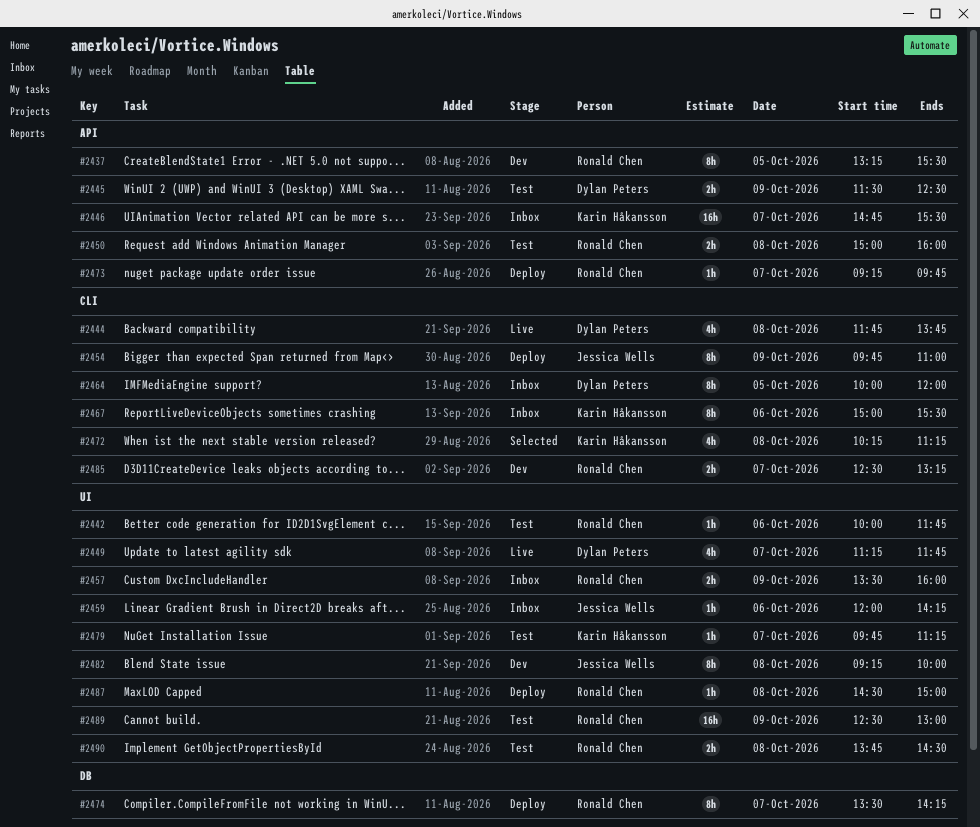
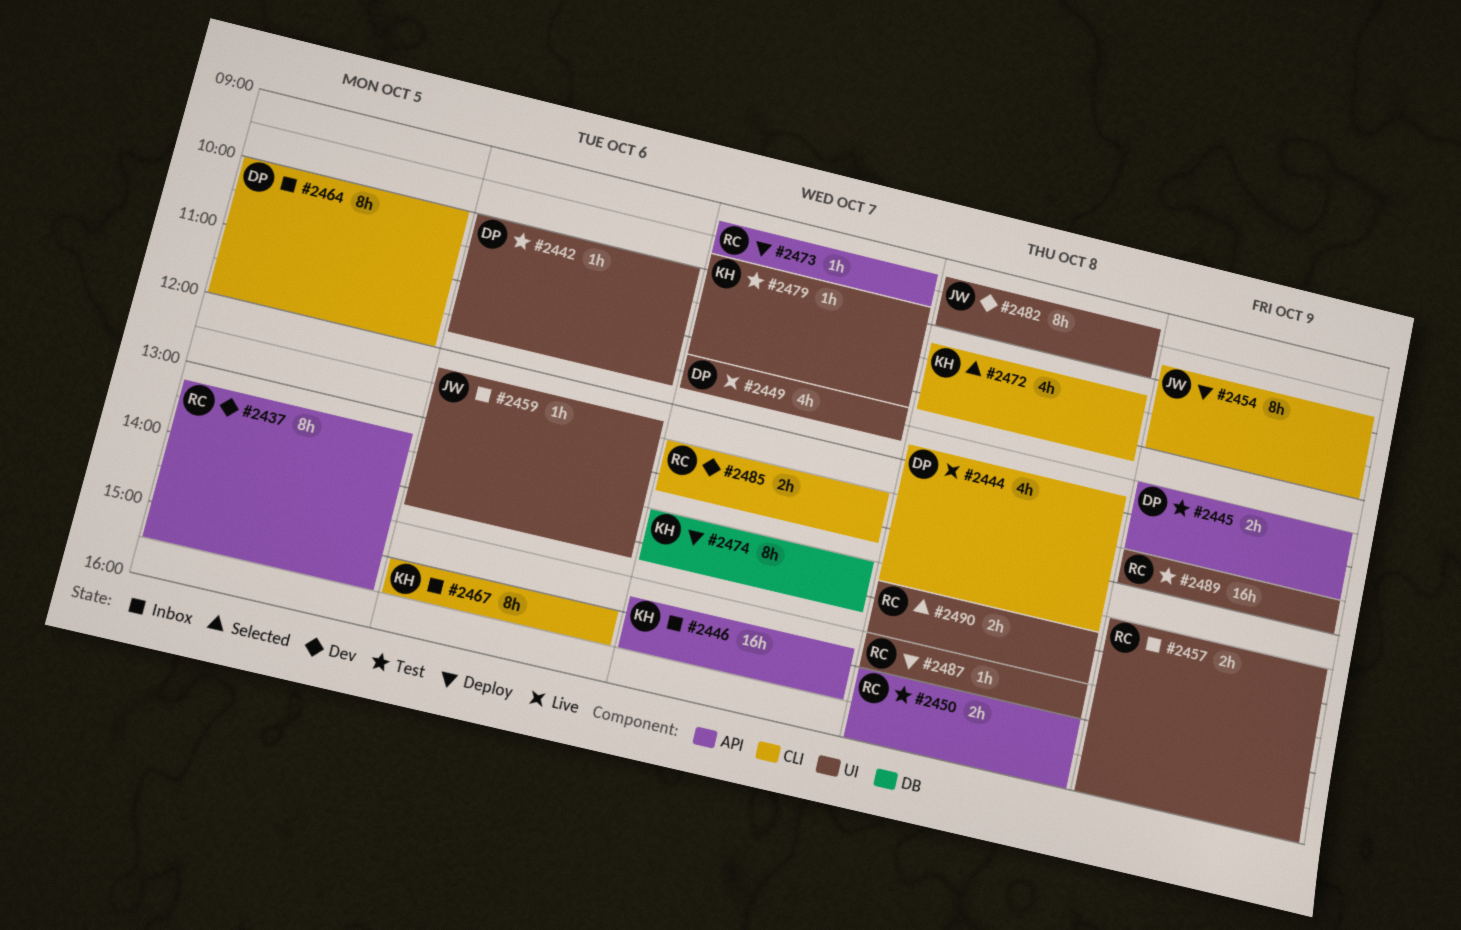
#2442, owner: Ronald Chen -> Dylan Peters
#2459, begins: 12:00 -> 12:15
#2474, owner: Ronald Chen -> Karin Håkansson
#2490, status: Test -> Selected

